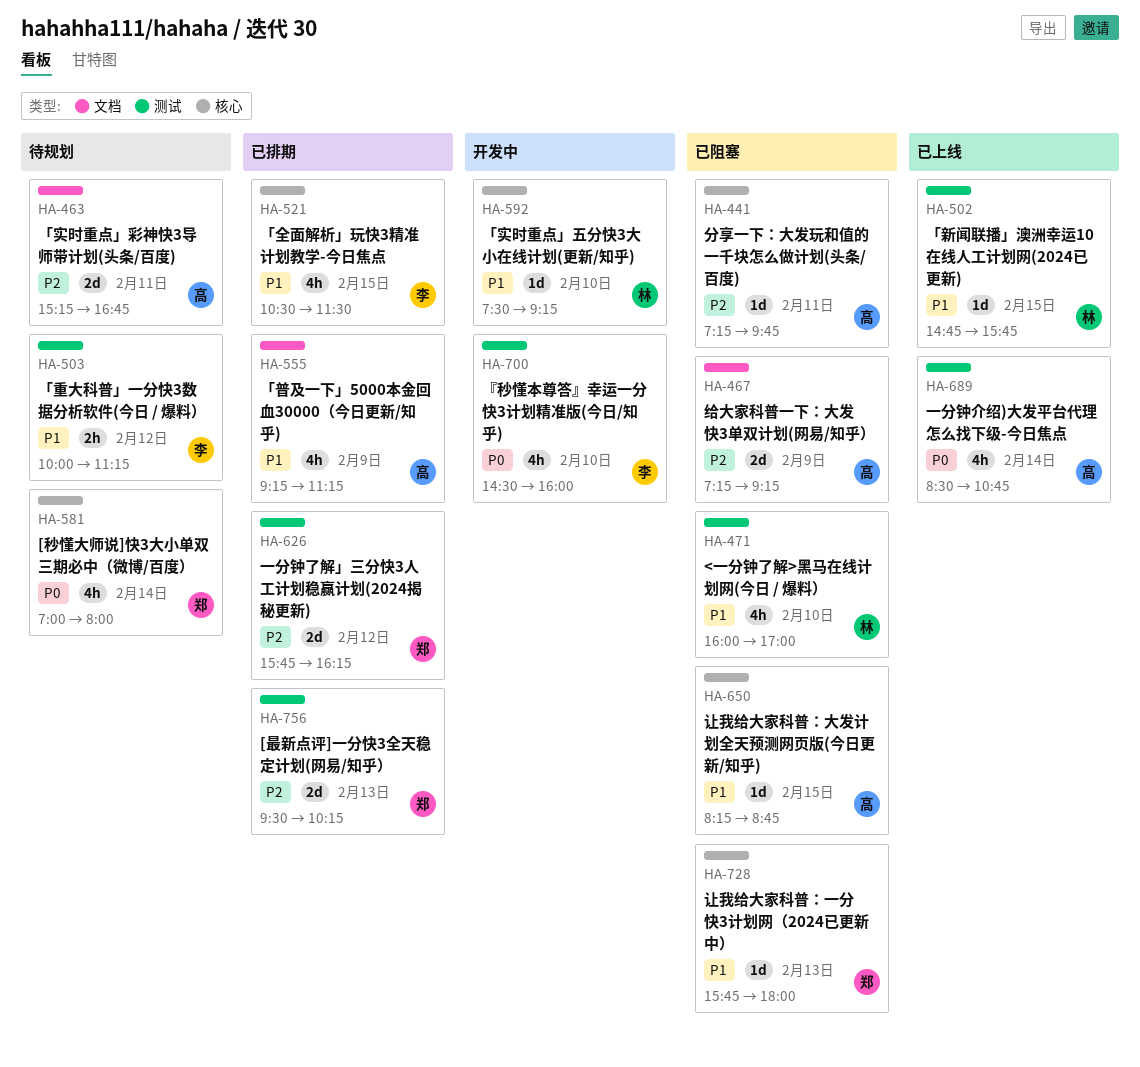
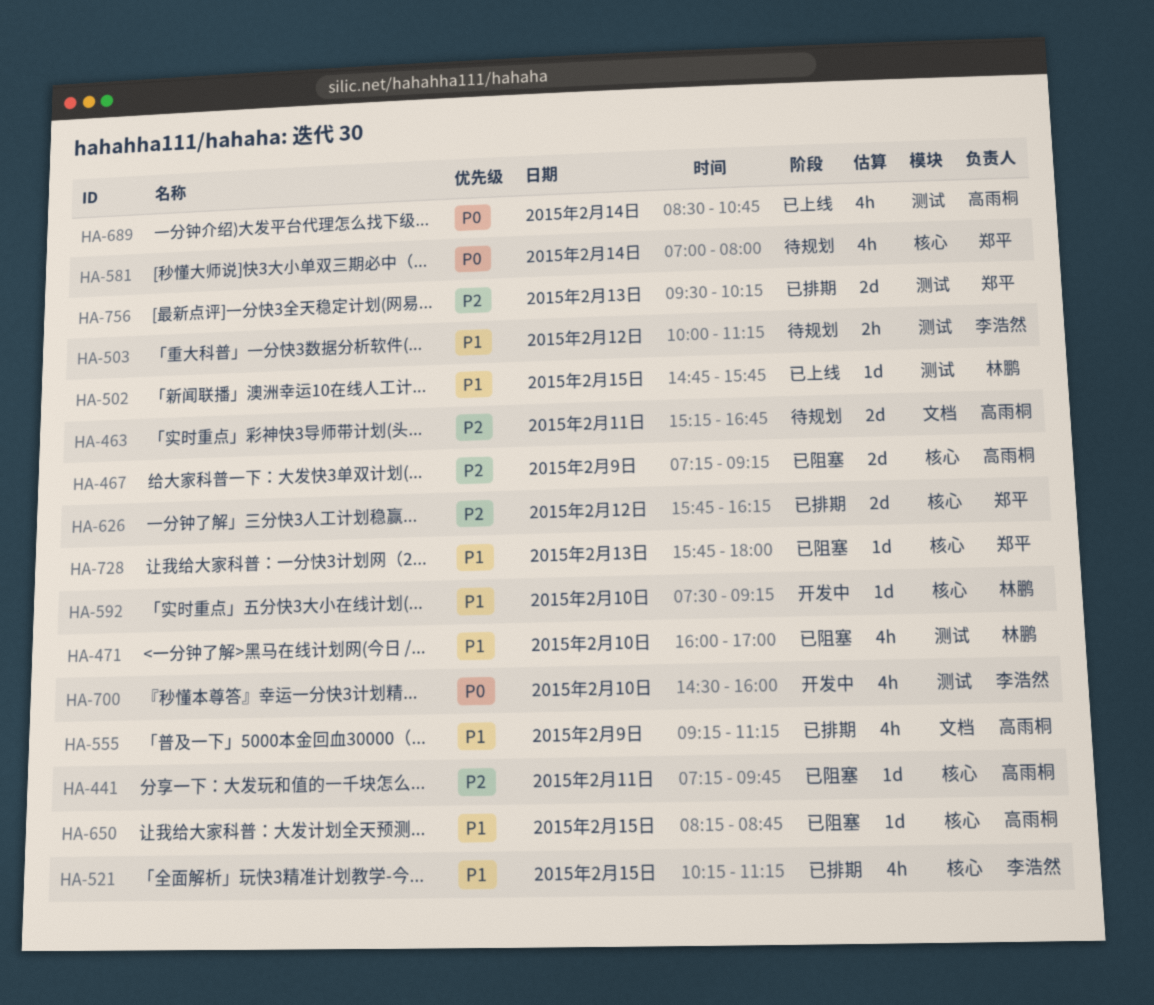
HA-467, label: 文档 -> 核心
HA-521, begins: 10:30 -> 10:15
HA-521, ends: 11:30 -> 11:15
HA-626, label: 测试 -> 核心

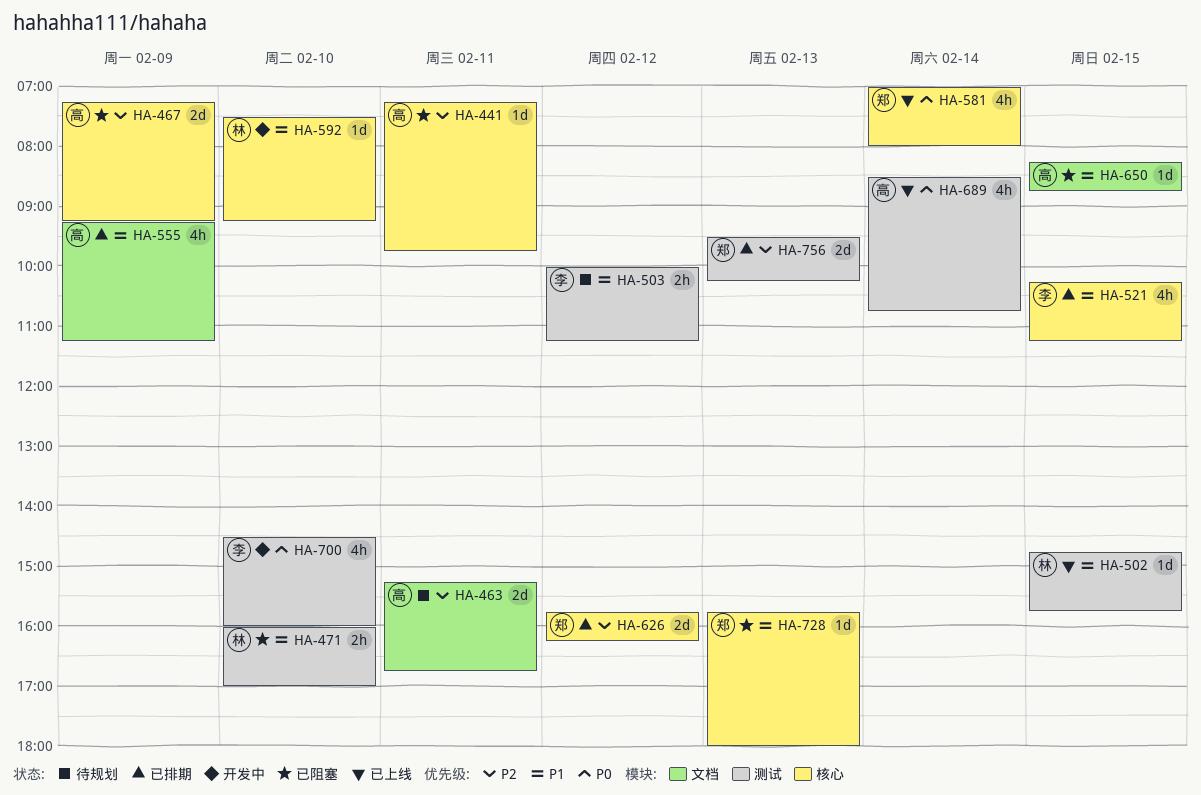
HA-471, estimate: 4h -> 2h
HA-581, status: 待规划 -> 已上线
HA-650, label: 核心 -> 文档

